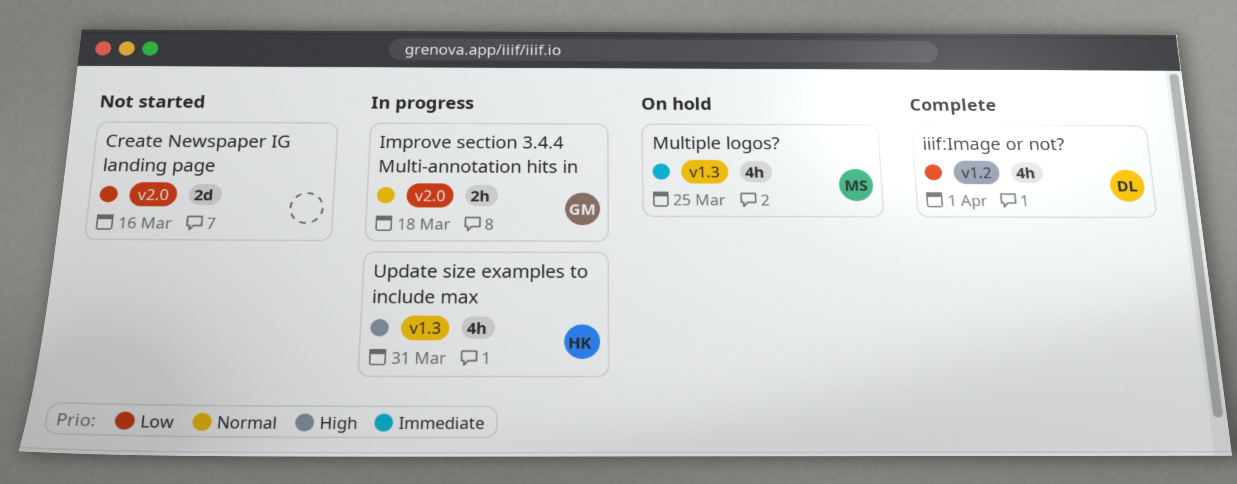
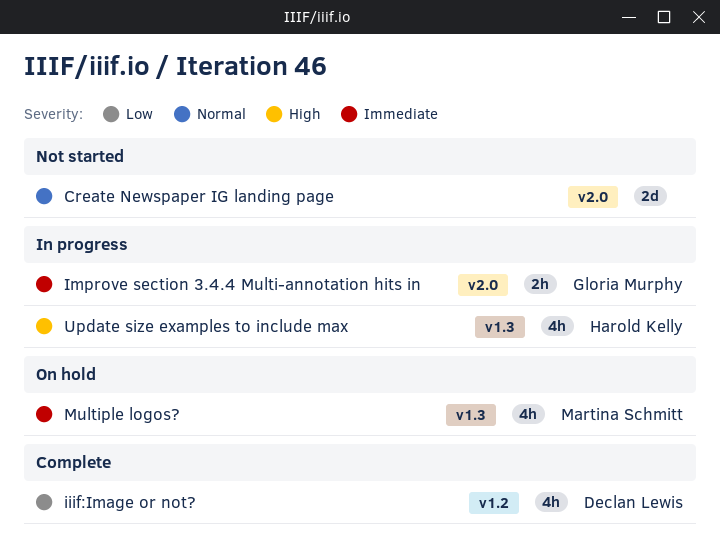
Create Newspaper IG landing page, priority: Low -> Normal
Improve section 3.4.4 Multi-annotation hits in, priority: Normal -> Immediate

